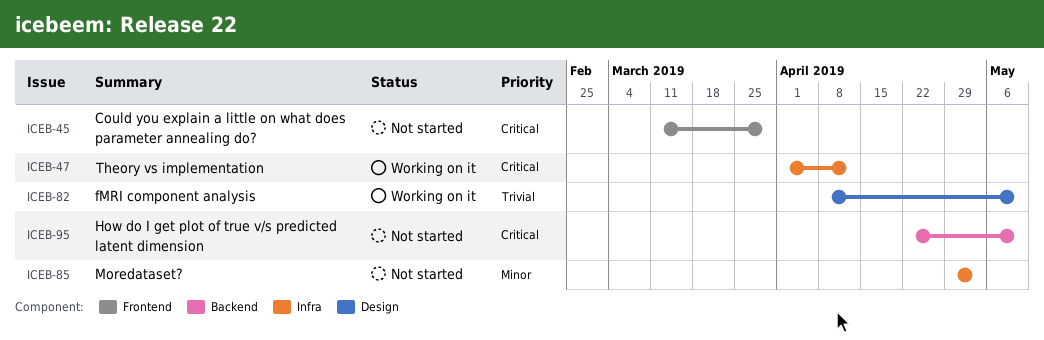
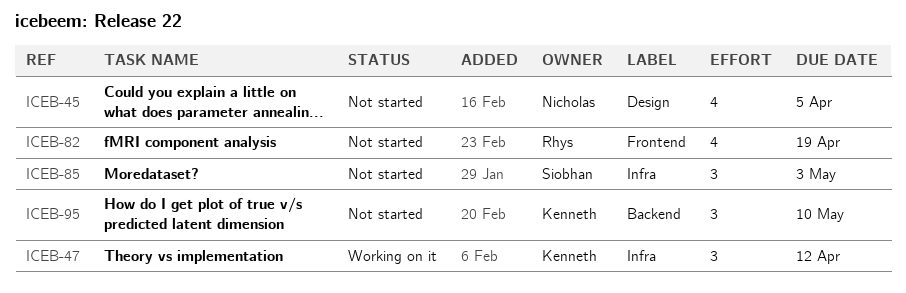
ICEB-45, label: Frontend -> Design
ICEB-45, due: Mar 29 -> Apr 5
ICEB-82, status: Working on it -> Not started
ICEB-82, label: Design -> Frontend
ICEB-82, due: May 10 -> Apr 19

